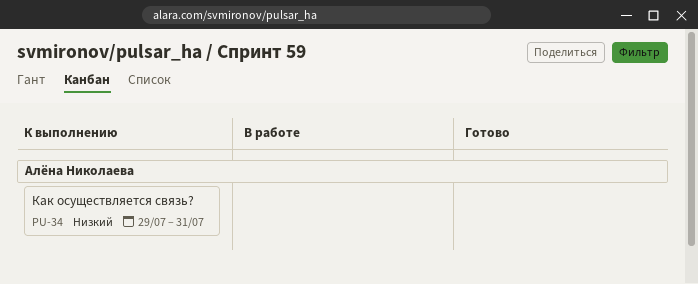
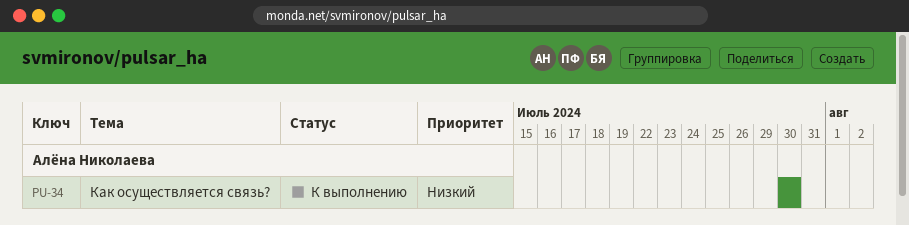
PU-34, start: Jul 29 -> Jul 30
PU-34, due: Jul 31 -> Jul 30

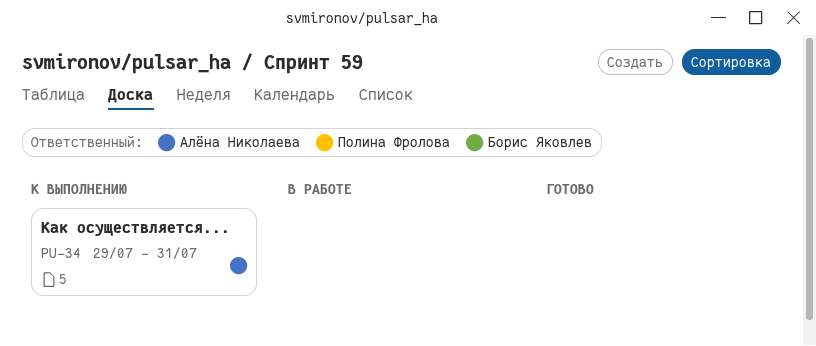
PU-34, start: Jul 30 -> Jul 29
PU-34, due: Jul 30 -> Jul 31

